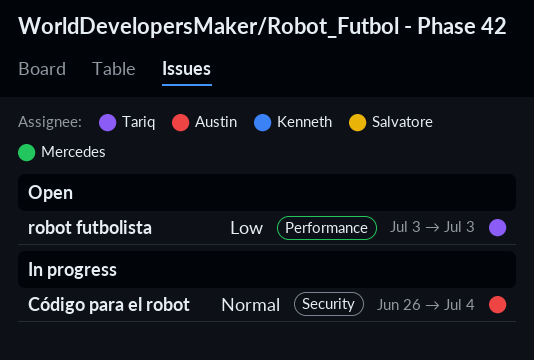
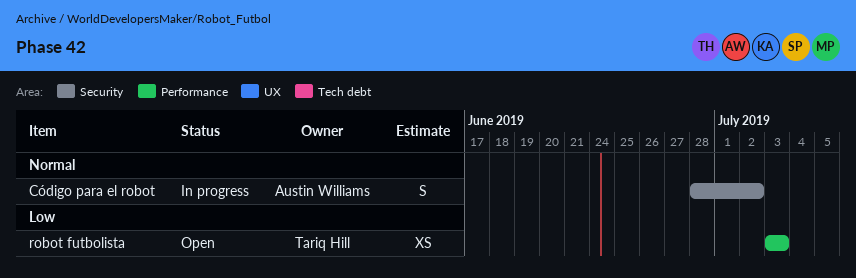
Código para el robot, start: Jun 26 -> Jun 28
Código para el robot, due: Jul 4 -> Jul 2

